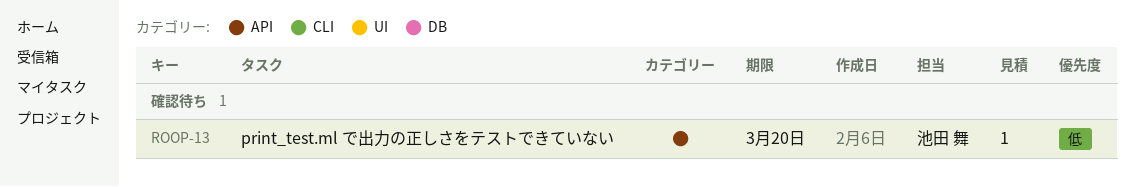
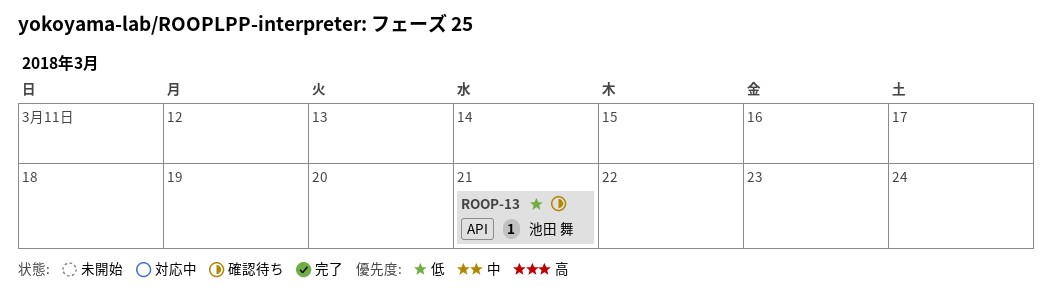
ROOP-13, due: Mar 20 -> Mar 21

